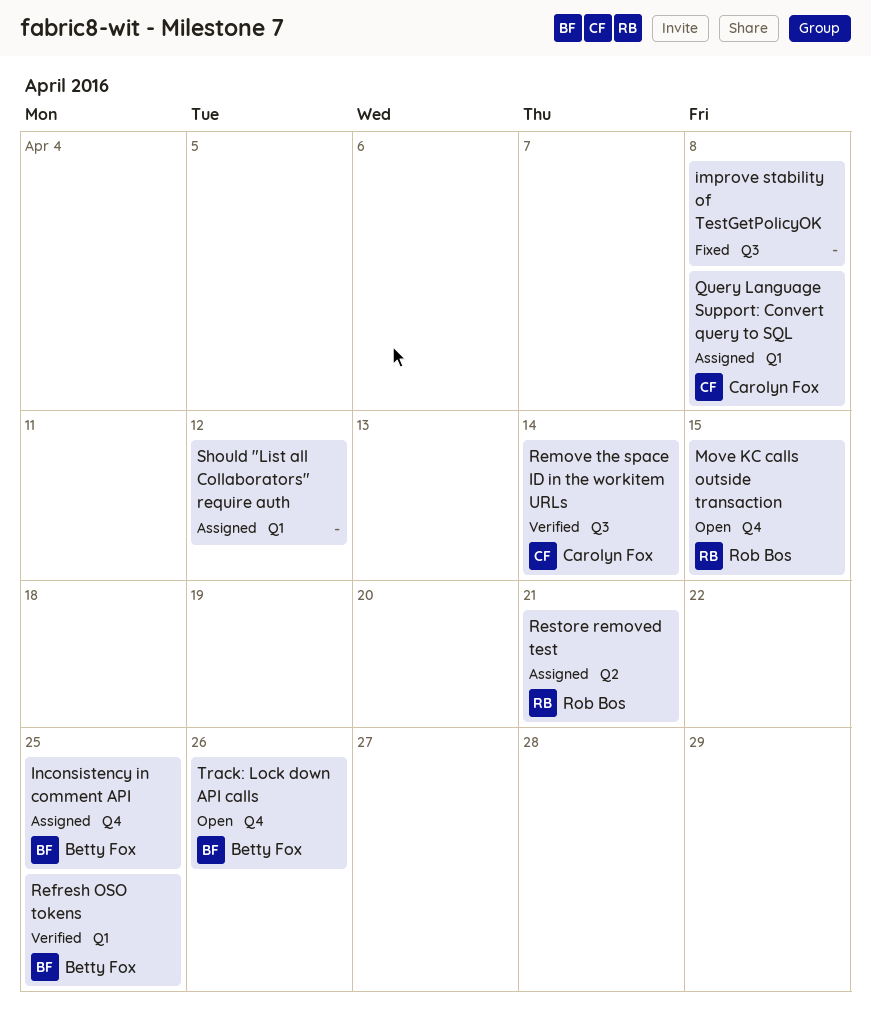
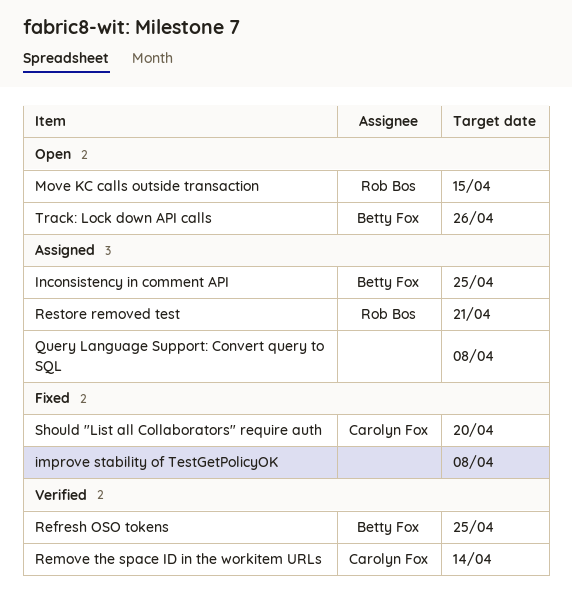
Query Language Support: Convert query to SQL, owner: Carolyn Fox -> none
Should "List all Collaborators" require auth, status: Assigned -> Fixed
Should "List all Collaborators" require auth, owner: none -> Carolyn Fox
Should "List all Collaborators" require auth, due: Apr 12 -> Apr 20

